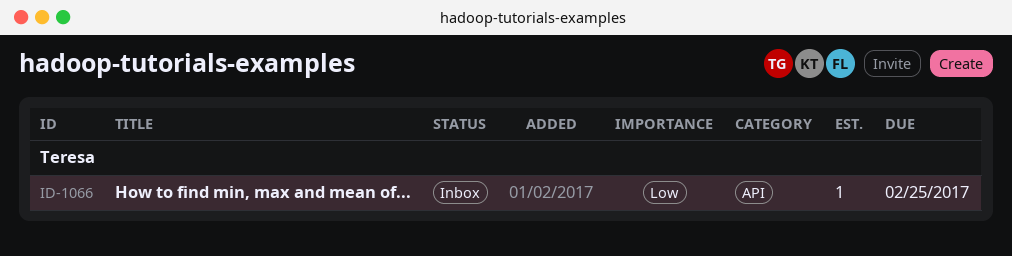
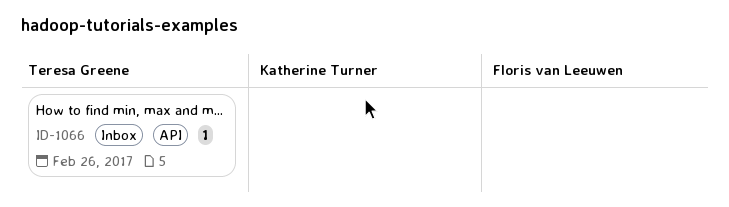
ID-1066, due: Feb 25 -> Feb 26

